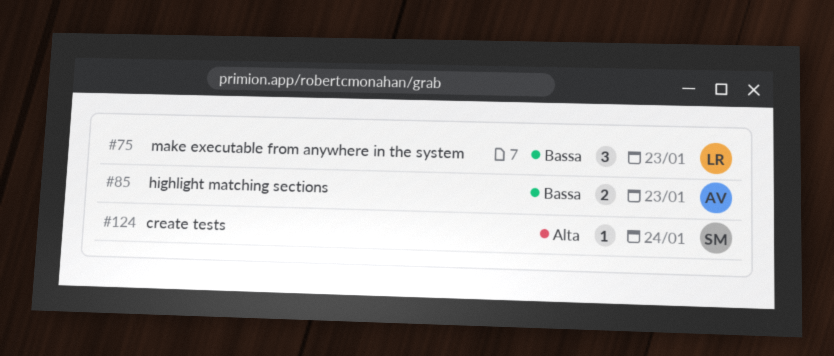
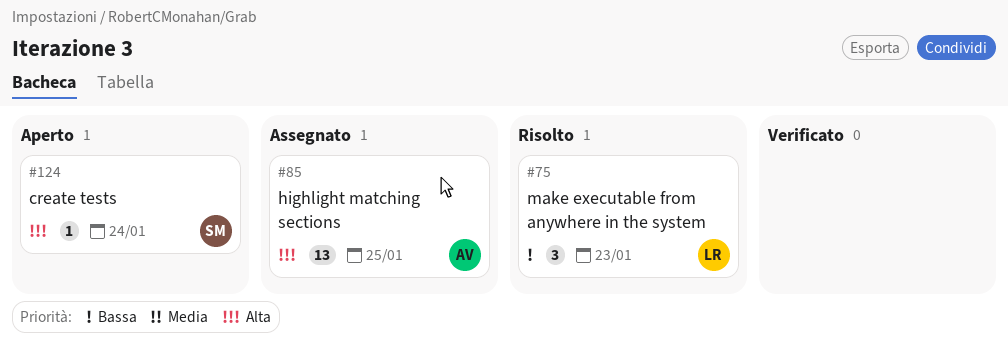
#85, priority: Bassa -> Alta
#85, estimate: 2 -> 13
#85, due: Jan 23 -> Jan 25

